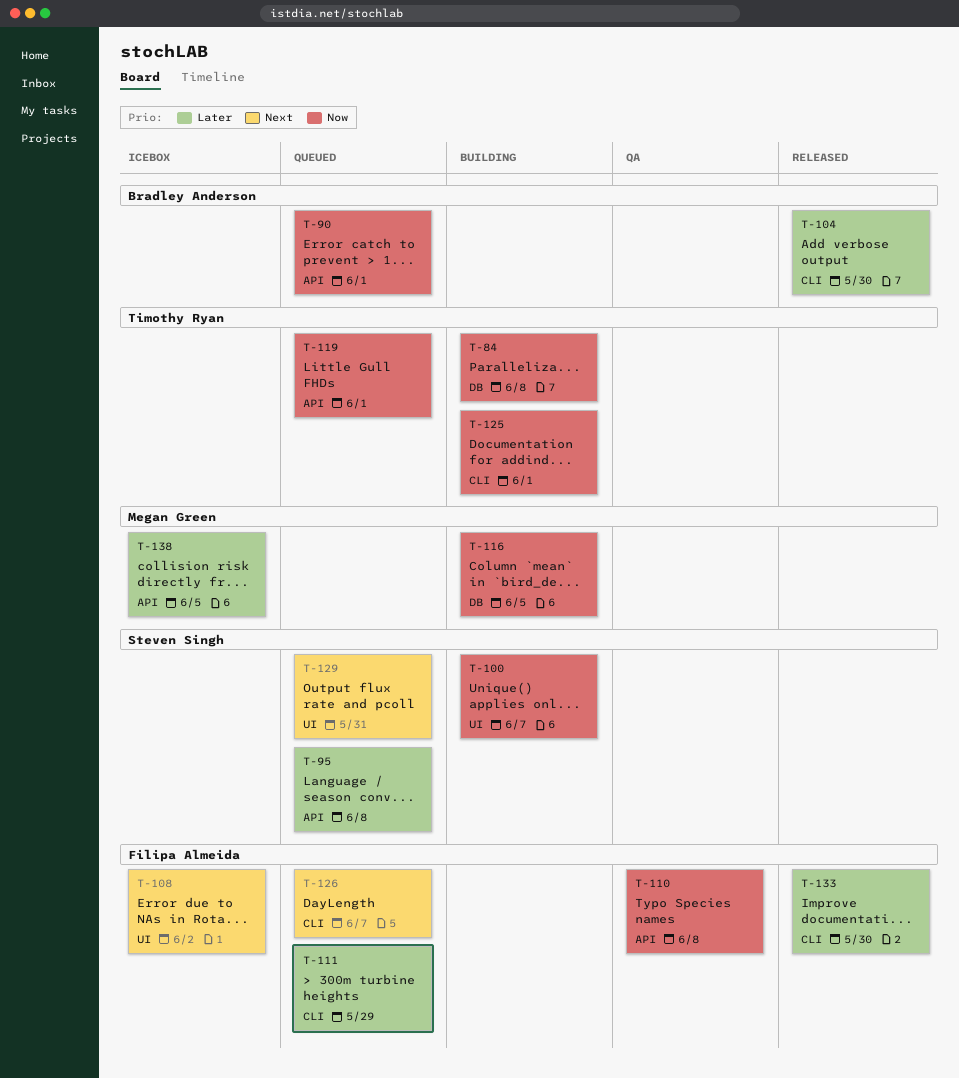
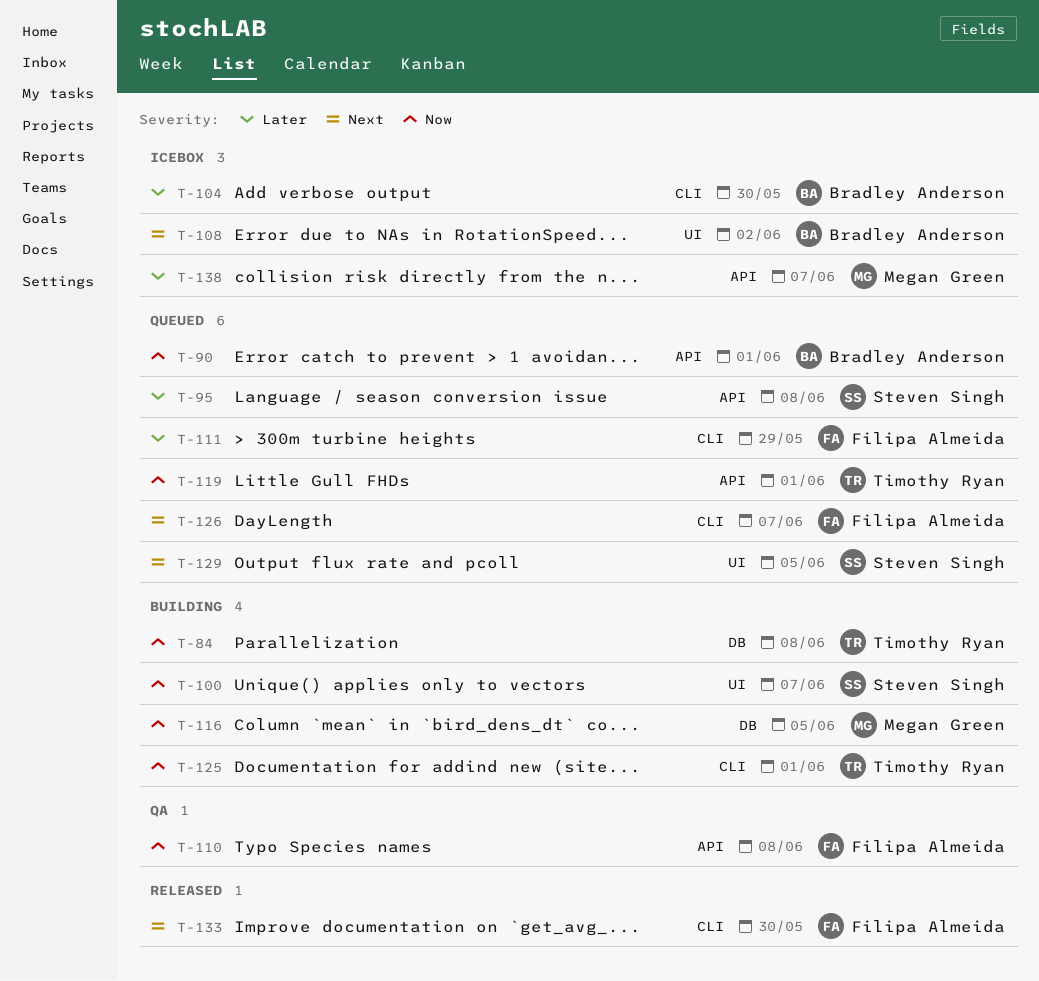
T-104, status: Released -> Icebox
T-108, owner: Filipa Almeida -> Bradley Anderson
T-129, due: May 31 -> Jun 5
T-133, priority: Later -> Next
T-138, due: Jun 5 -> Jun 7

